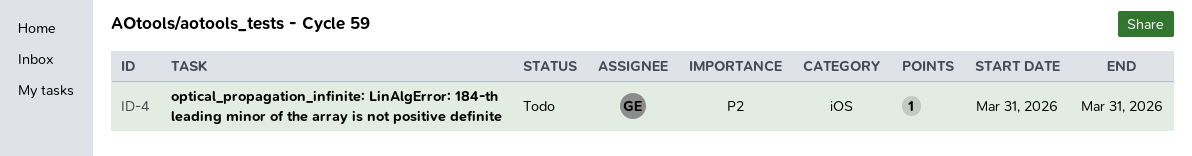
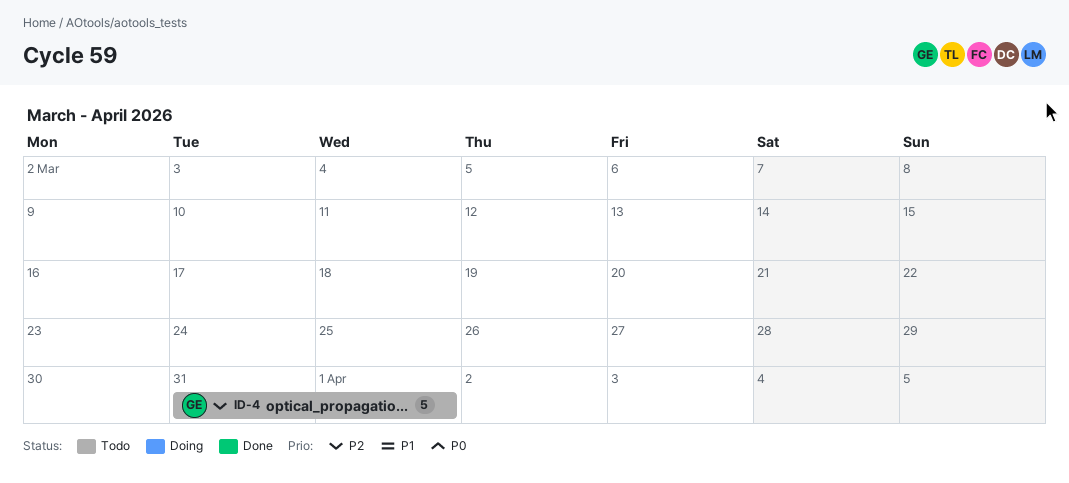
ID-4, estimate: 1 -> 5
ID-4, due: Mar 31 -> Apr 1

